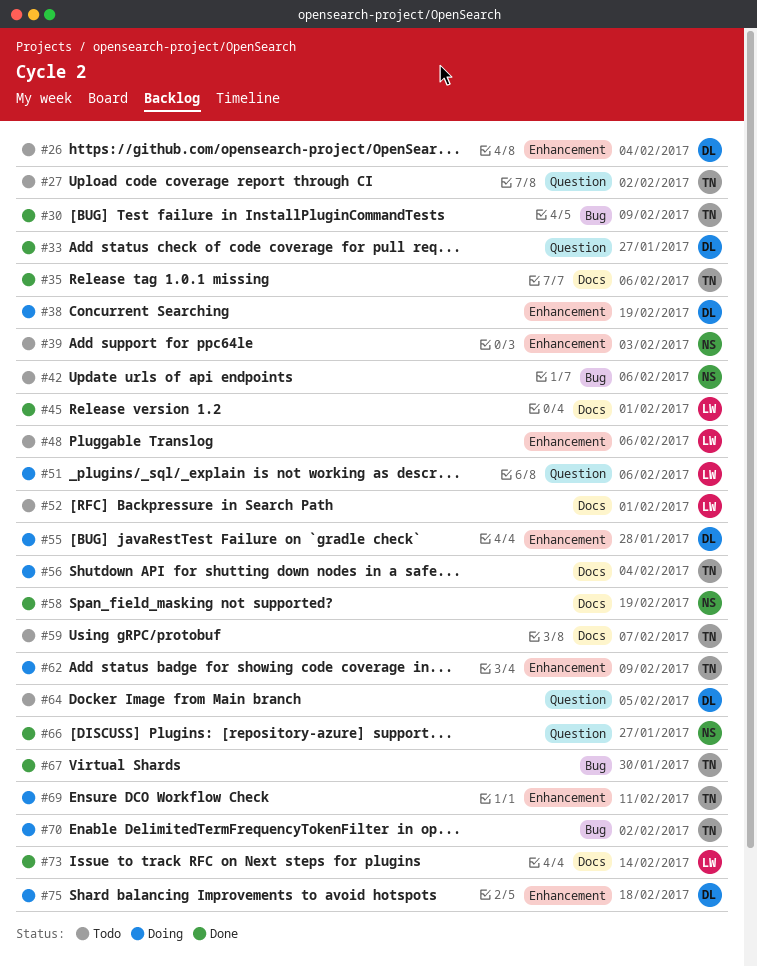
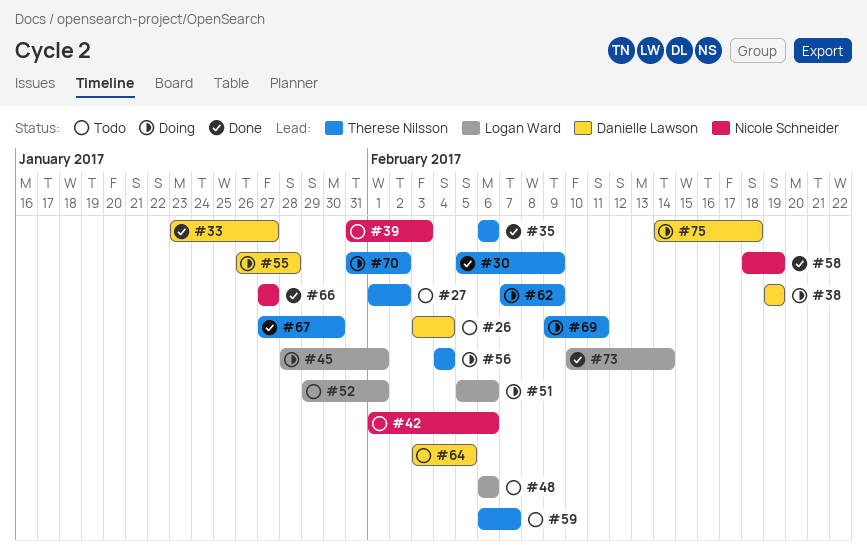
#45, status: Done -> Doing

